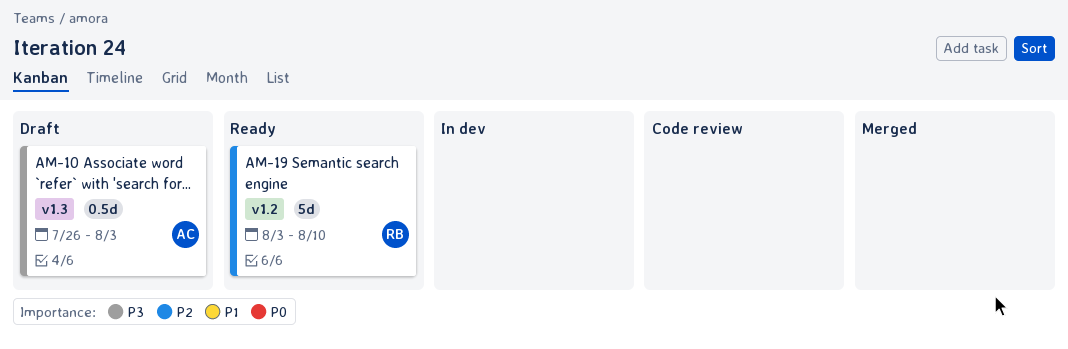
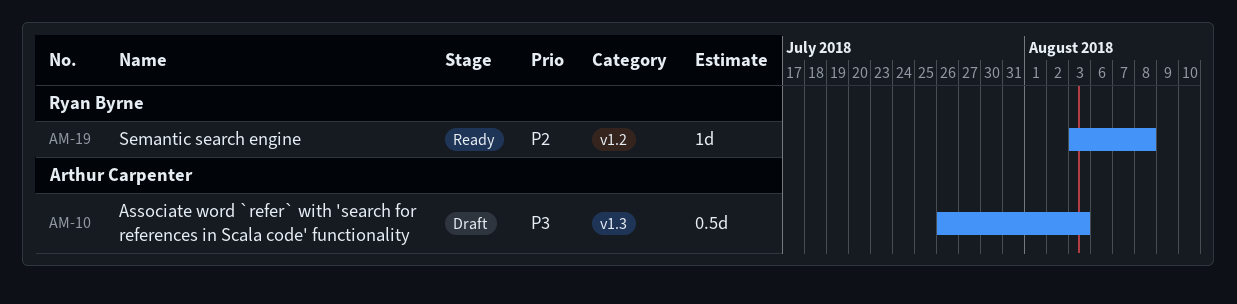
AM-19, estimate: 5d -> 1d
AM-19, due: Aug 10 -> Aug 8

